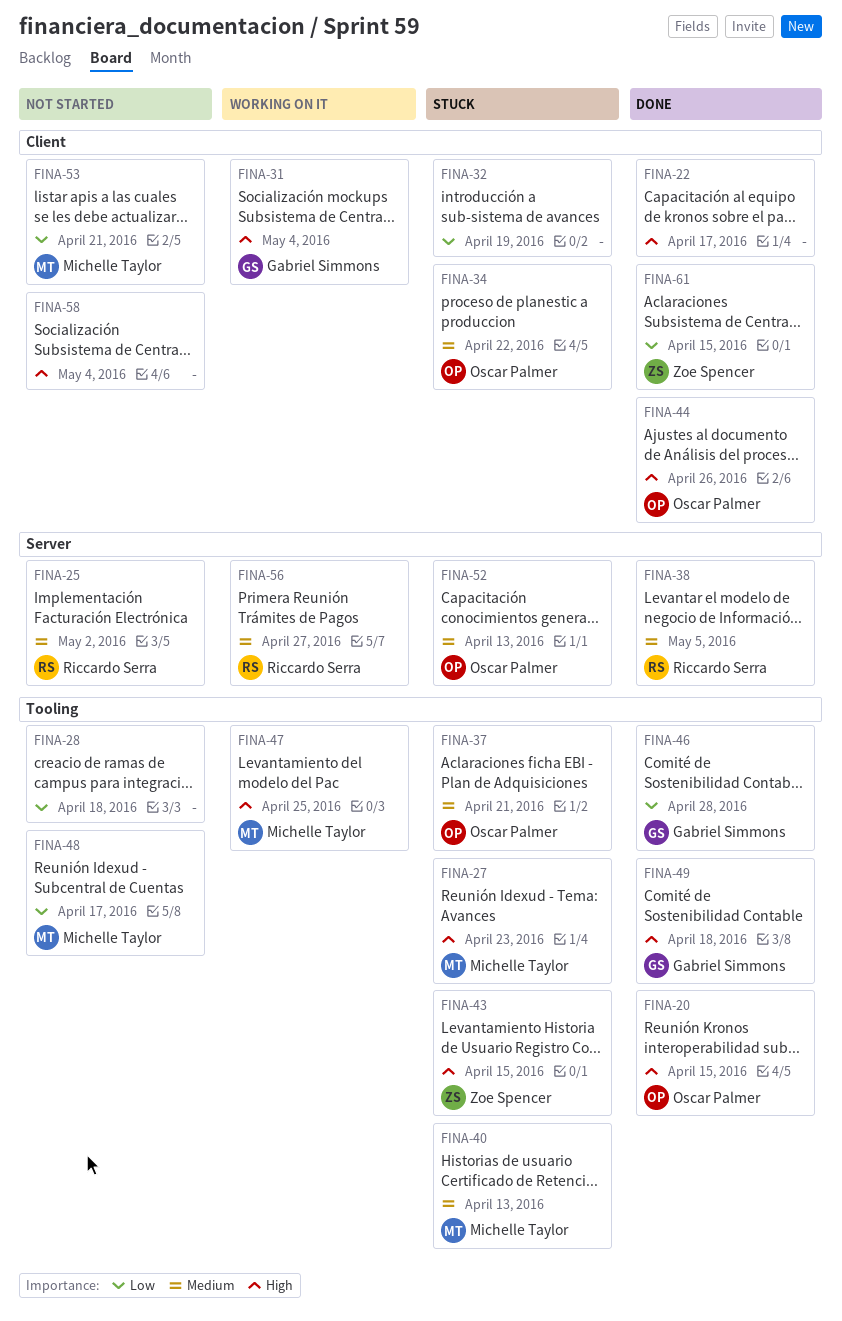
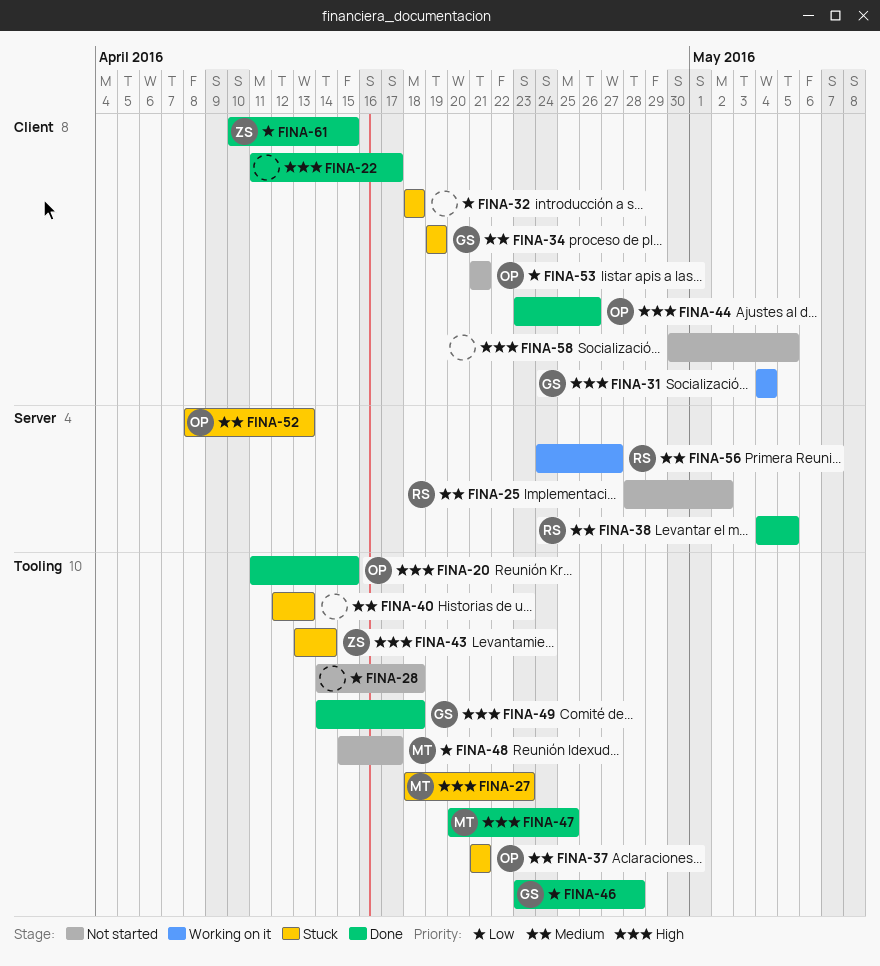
FINA-32, due: Apr 19 -> Apr 18
FINA-34, owner: Oscar Palmer -> Gabriel Simmons
FINA-34, due: Apr 22 -> Apr 19
FINA-40, owner: Michelle Taylor -> none
FINA-43, due: Apr 15 -> Apr 14
FINA-47, status: Working on it -> Done
FINA-53, owner: Michelle Taylor -> Oscar Palmer
FINA-58, due: May 4 -> May 5

